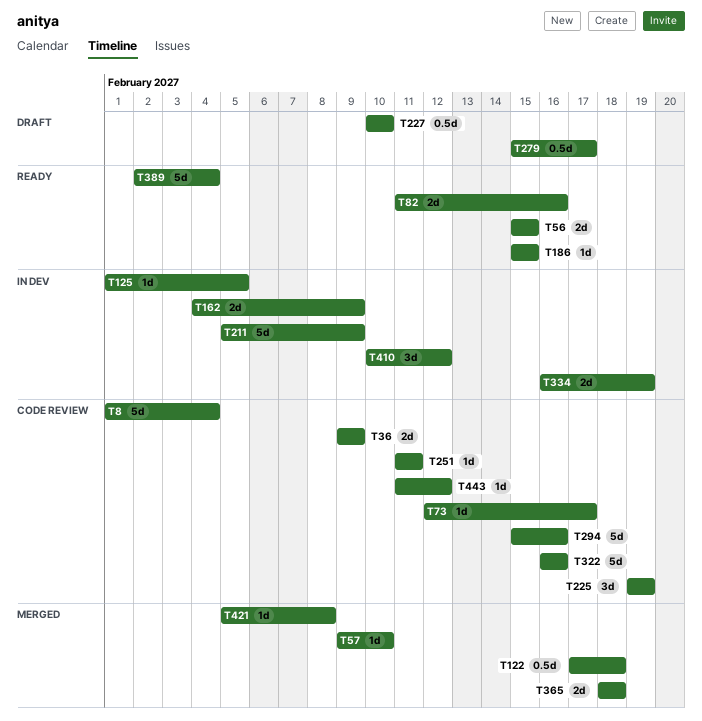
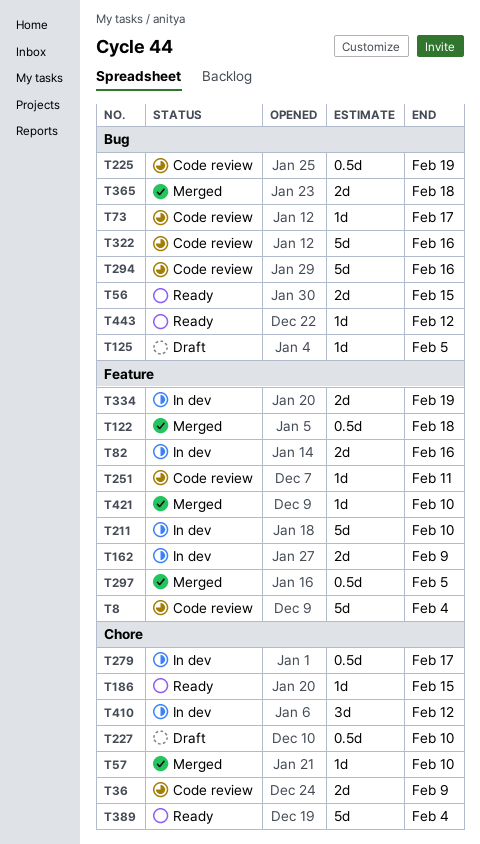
T82, status: Ready -> In dev
T125, status: In dev -> Draft
T211, due: Feb 9 -> Feb 10
T225, estimate: 3d -> 0.5d
T279, status: Draft -> In dev
T297: none -> present
T421, due: Feb 8 -> Feb 10
T443, status: Code review -> Ready

